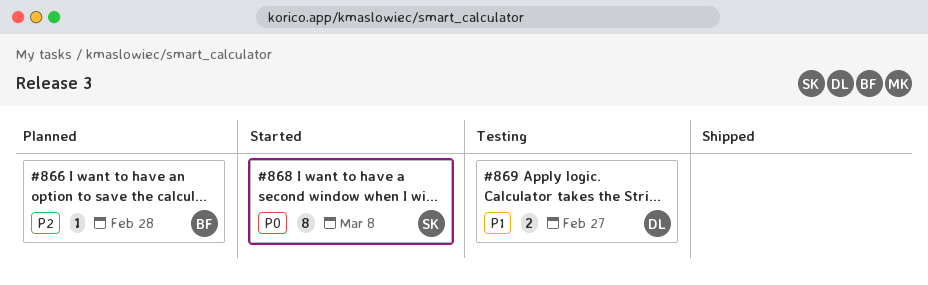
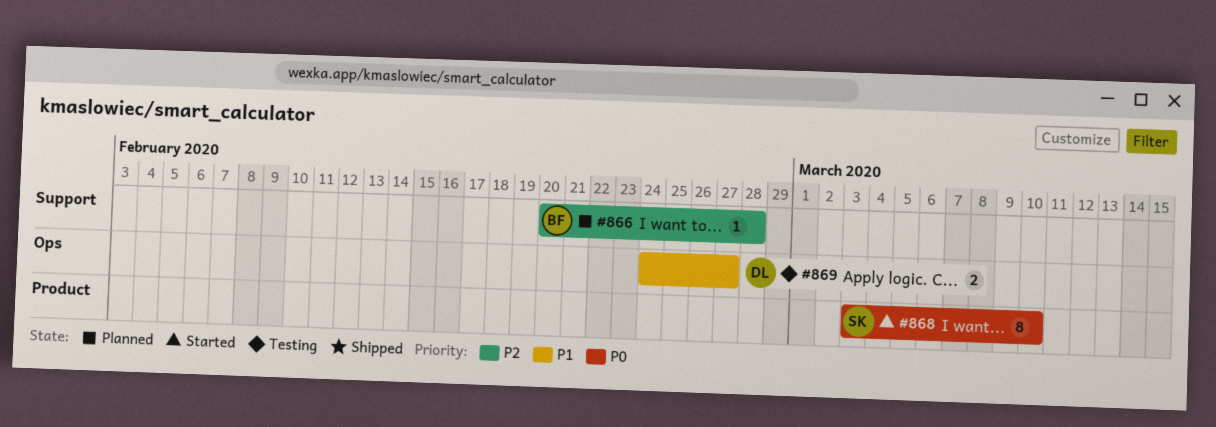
#868, due: Mar 8 -> Mar 10

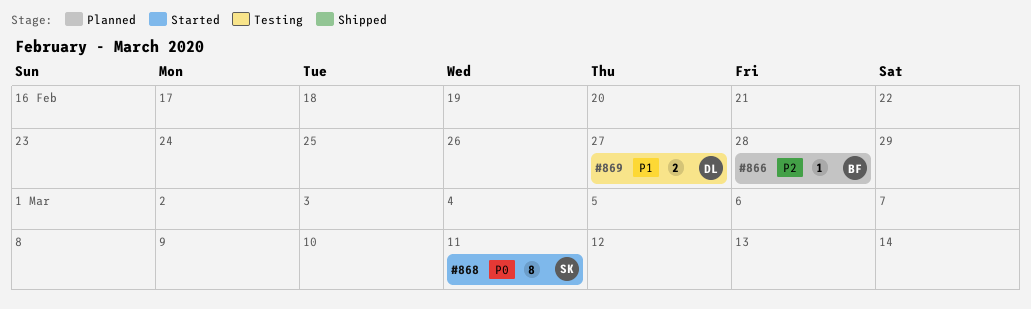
#868, due: Mar 10 -> Mar 11

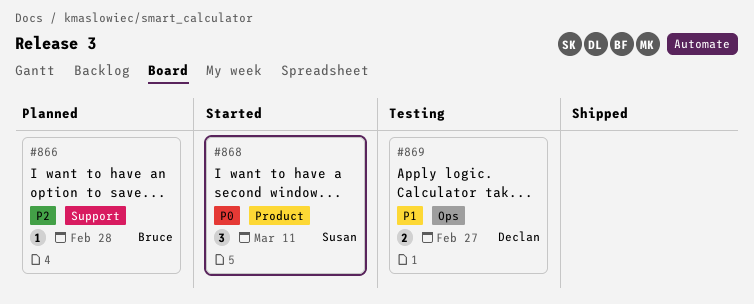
#868, estimate: 8 -> 3

